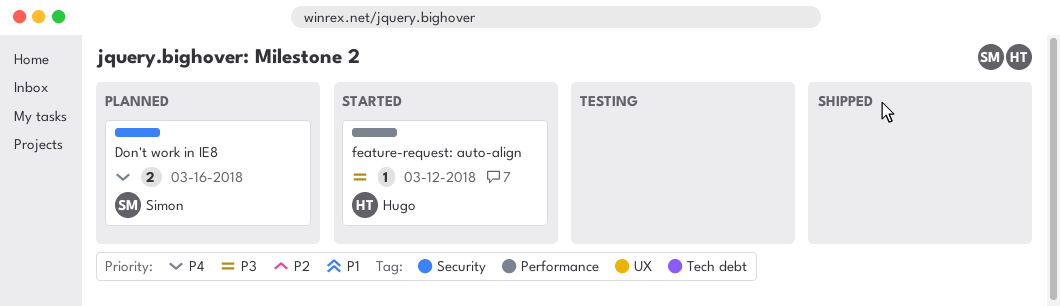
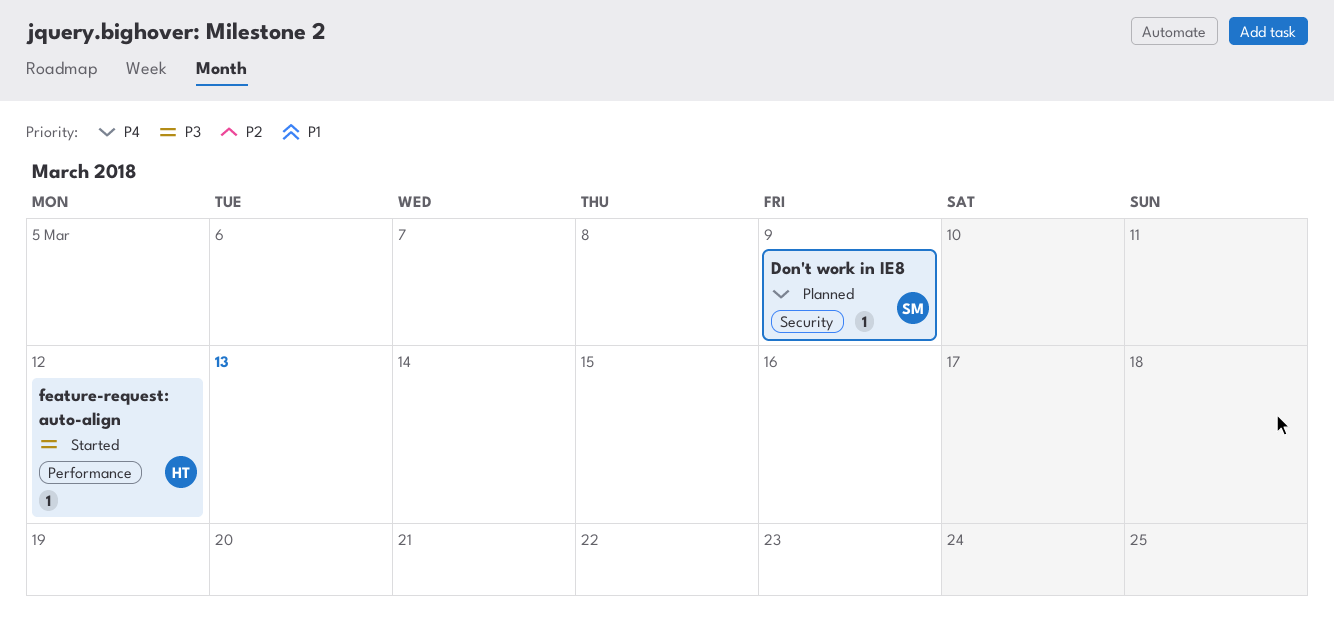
Don't work in IE8, estimate: 2 -> 1
Don't work in IE8, due: Mar 16 -> Mar 9

